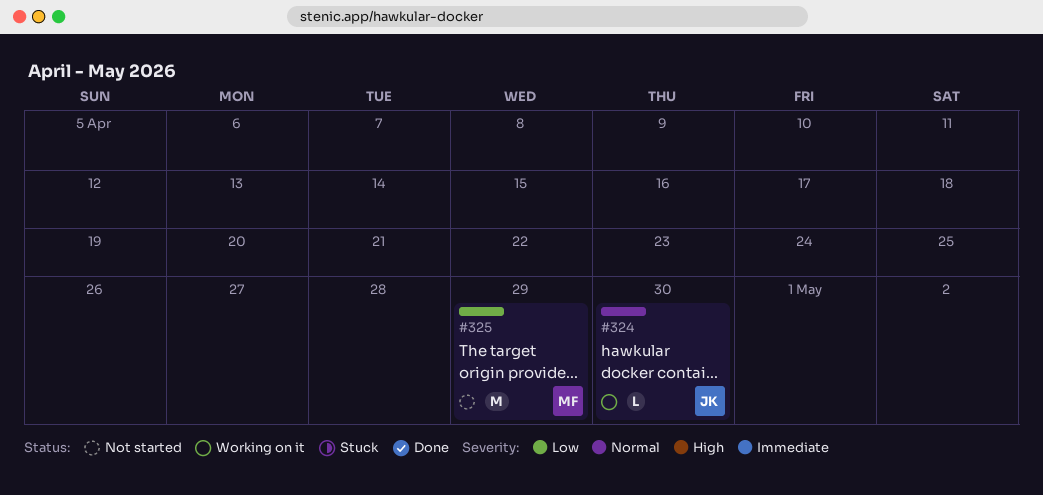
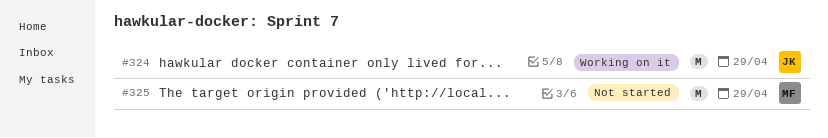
#324, estimate: L -> M
#324, due: Apr 30 -> Apr 29

